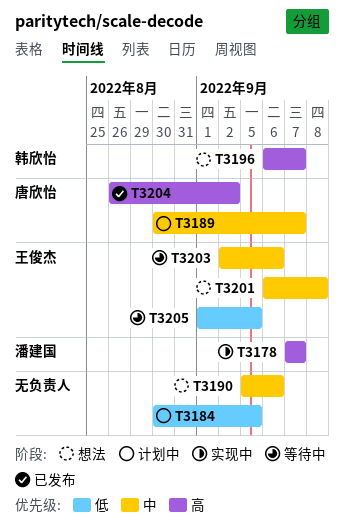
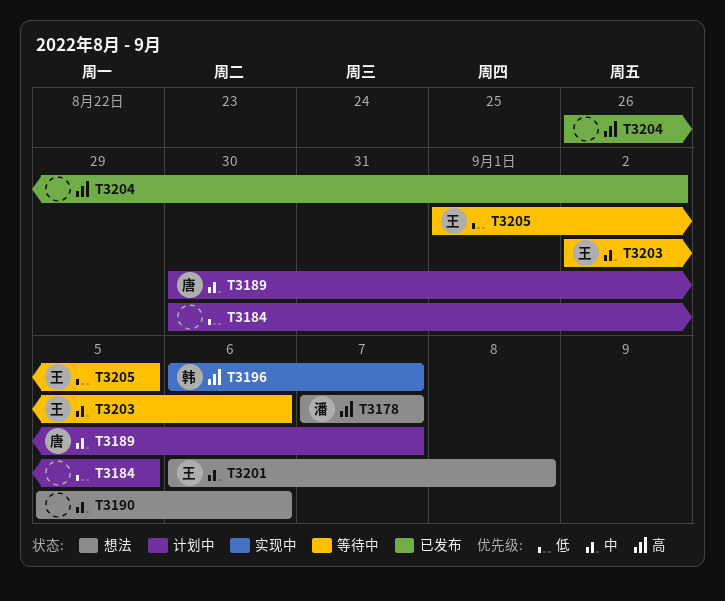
T3178, status: 实现中 -> 想法
T3196, status: 想法 -> 实现中
T3204, owner: 唐欣怡 -> none

